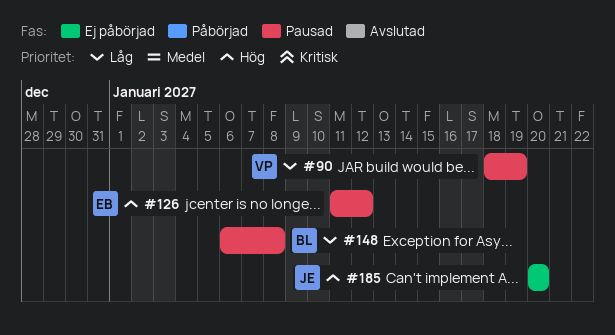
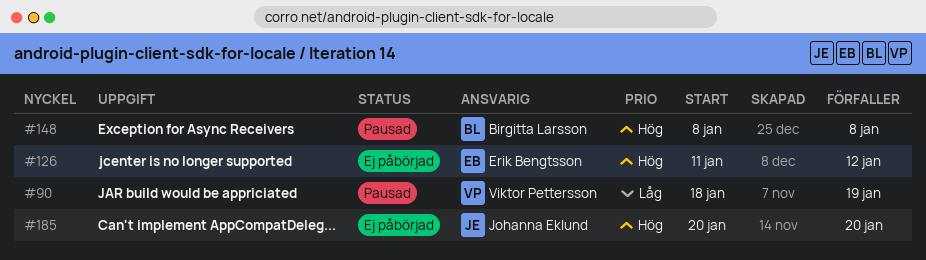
#126, status: Pausad -> Ej påbörjad
#148, priority: Låg -> Hög
#148, start: Jan 6 -> Jan 8

